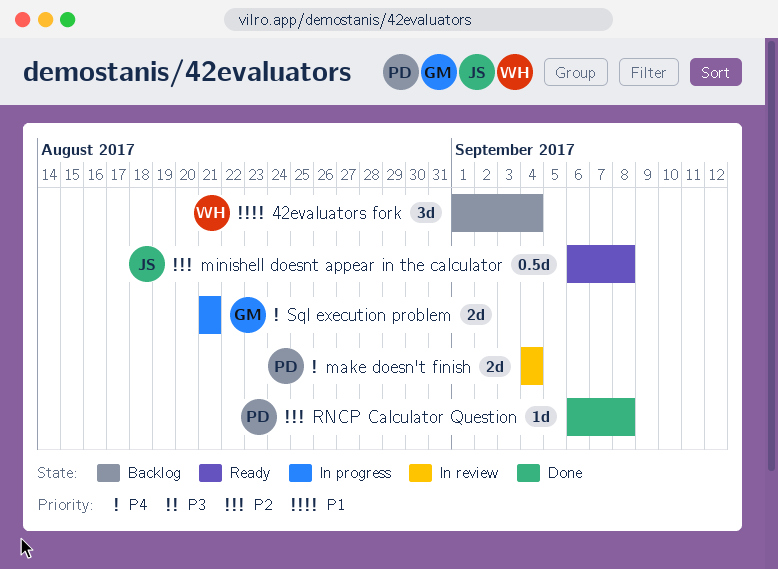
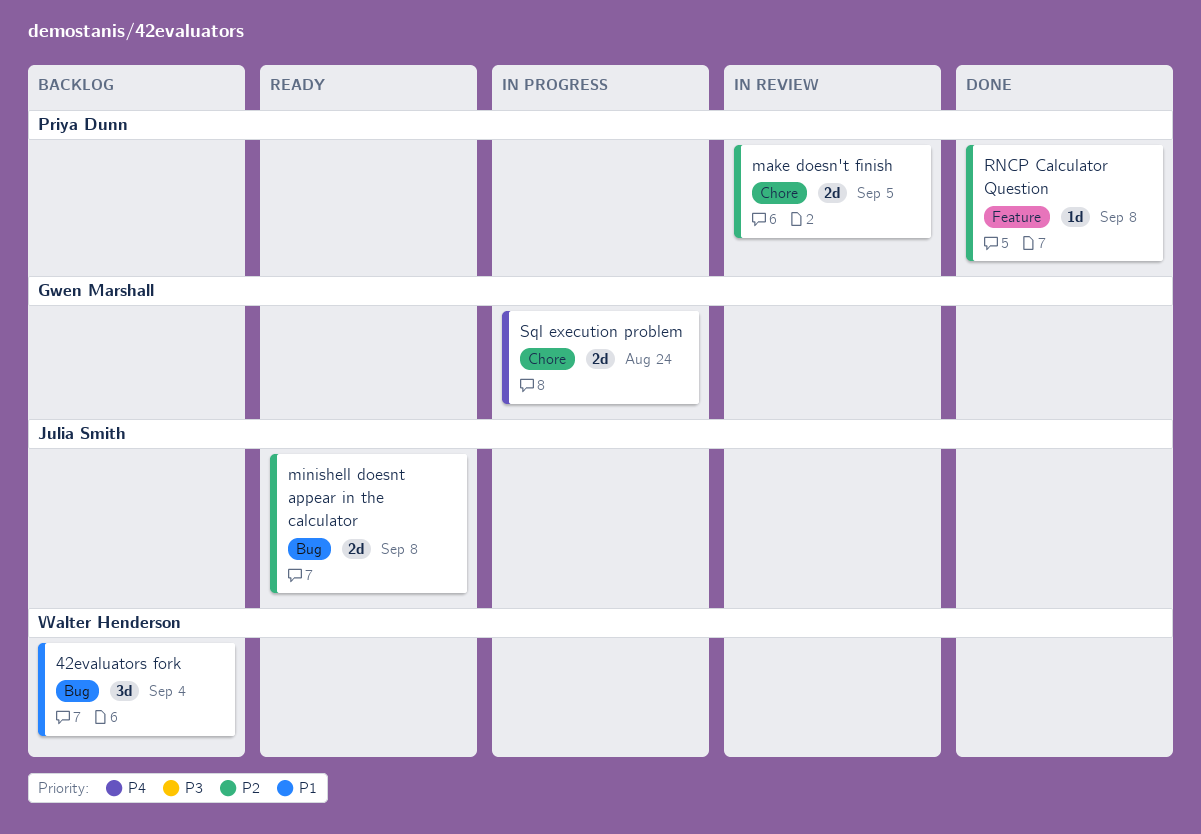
make doesn't finish, priority: P4 -> P2
make doesn't finish, due: Sep 4 -> Sep 5
minishell doesnt appear in the calculator, estimate: 0.5d -> 2d
Sql execution problem, due: Aug 21 -> Aug 24

